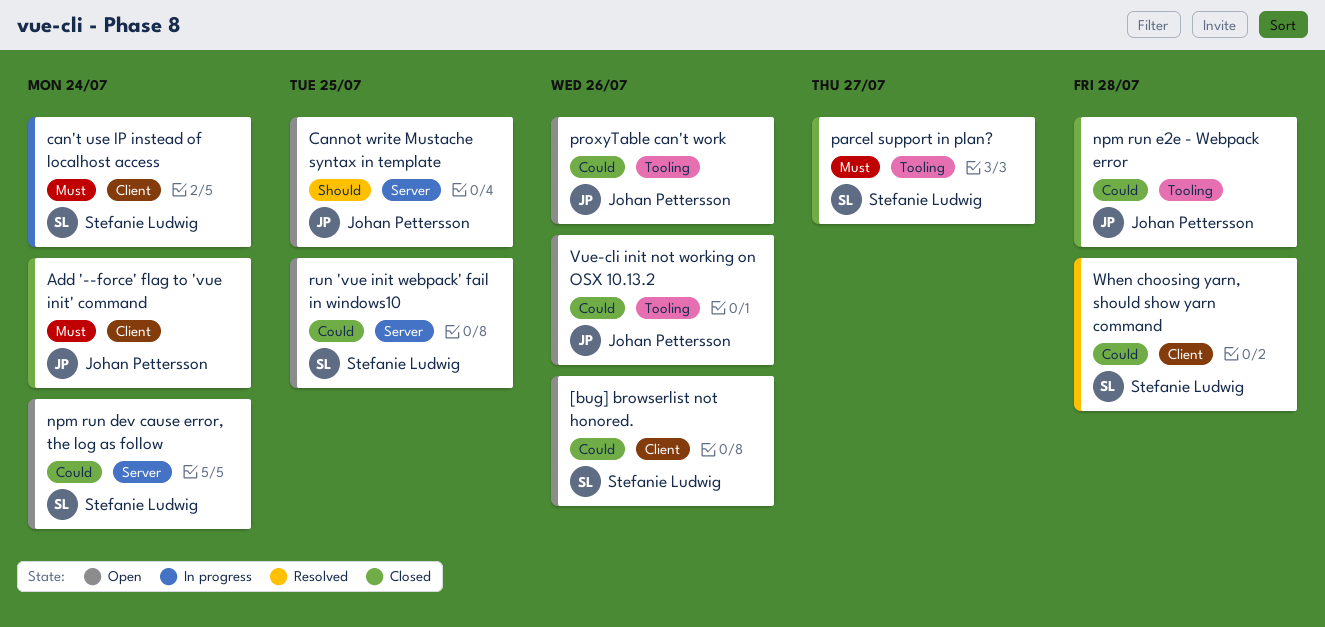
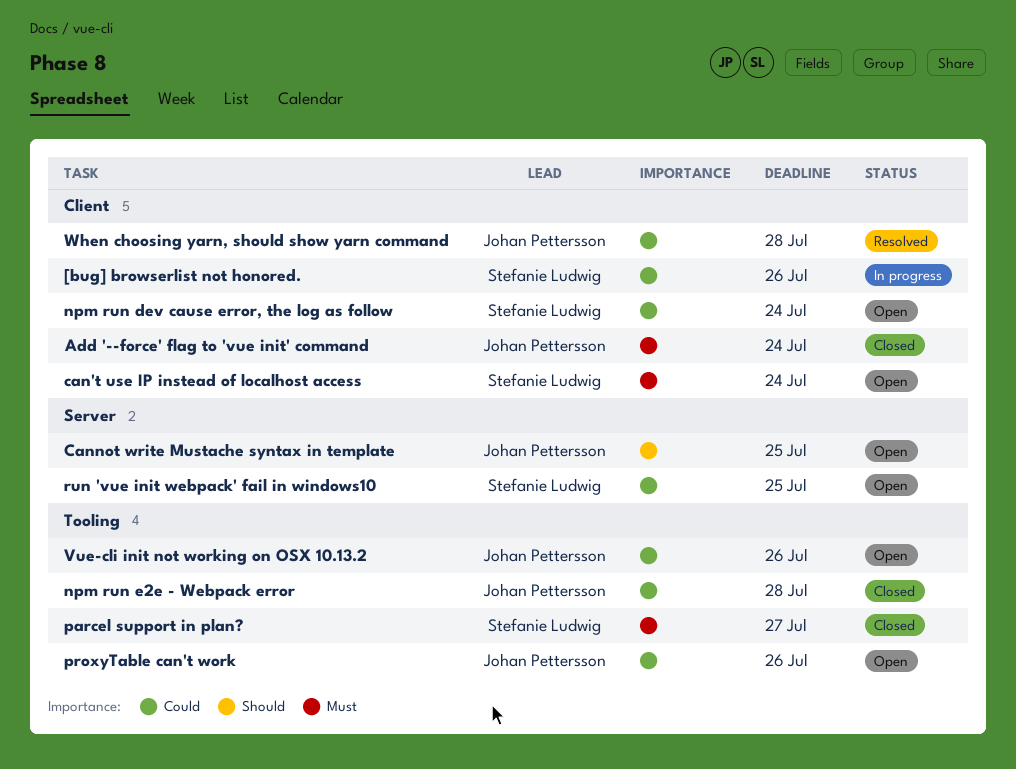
[bug] browserlist not honored., status: Open -> In progress
can't use IP instead of localhost access, status: In progress -> Open
npm run dev cause error, the log as follow, label: Server -> Client
When choosing yarn, should show yarn command, owner: Stefanie Ludwig -> Johan Pettersson

